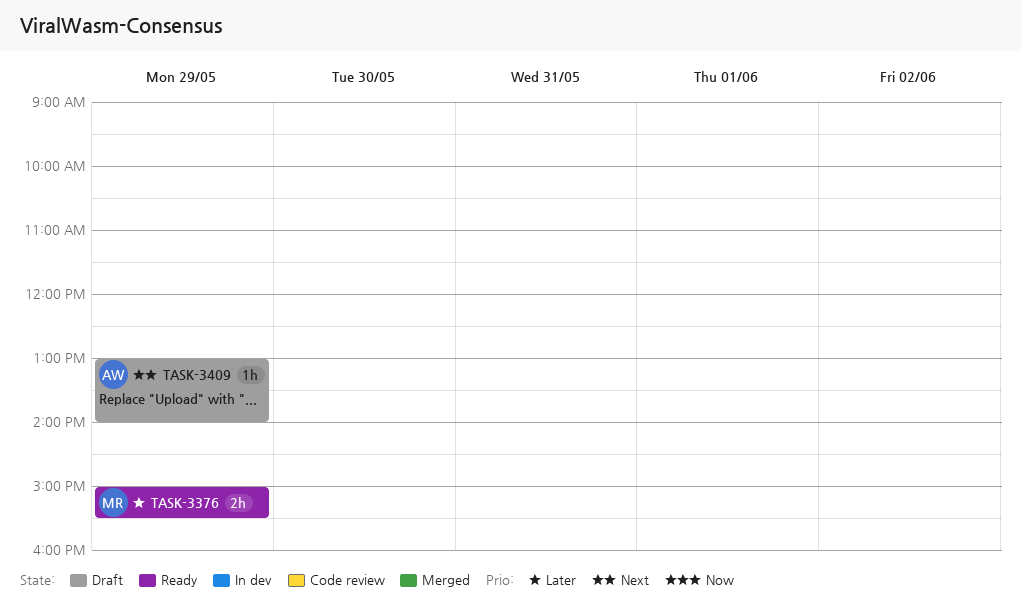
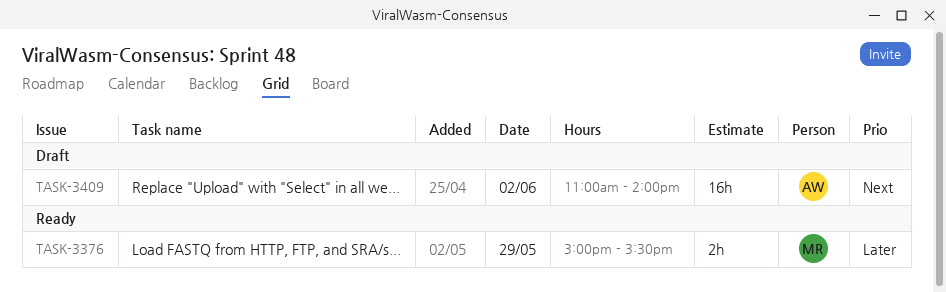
TASK-3409, estimate: 1h -> 16h
TASK-3409, day: May 29 -> Jun 2
TASK-3409, begins: 13:00 -> 11:00

